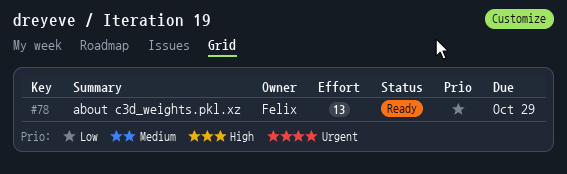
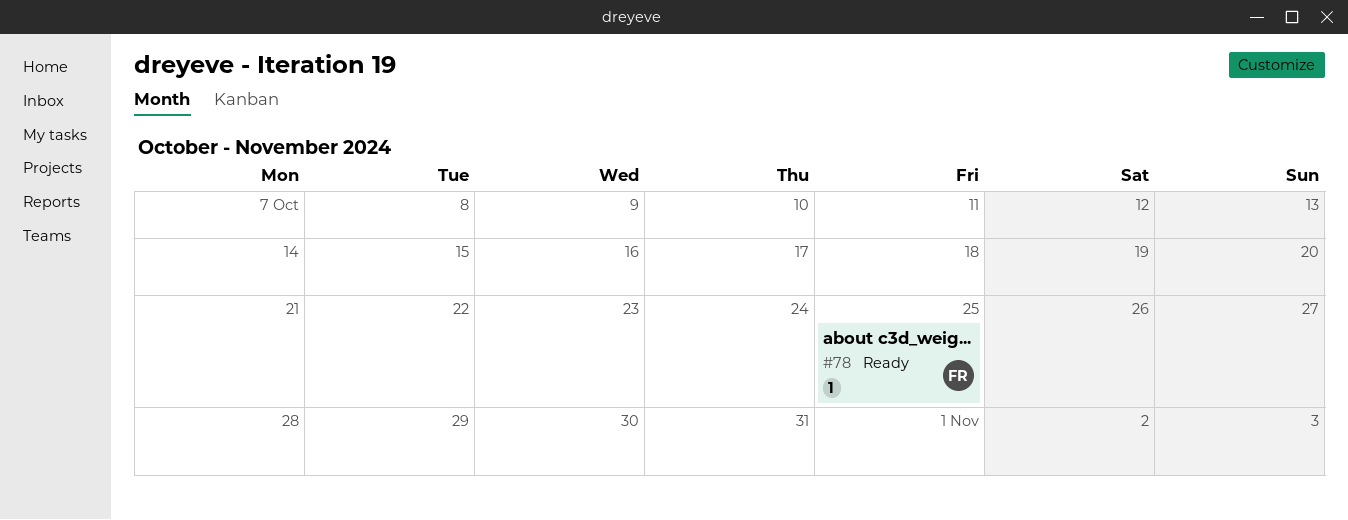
#78, estimate: 13 -> 1
#78, due: Oct 29 -> Oct 25

